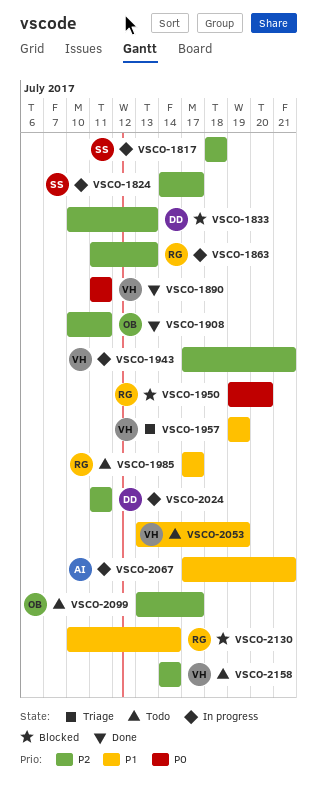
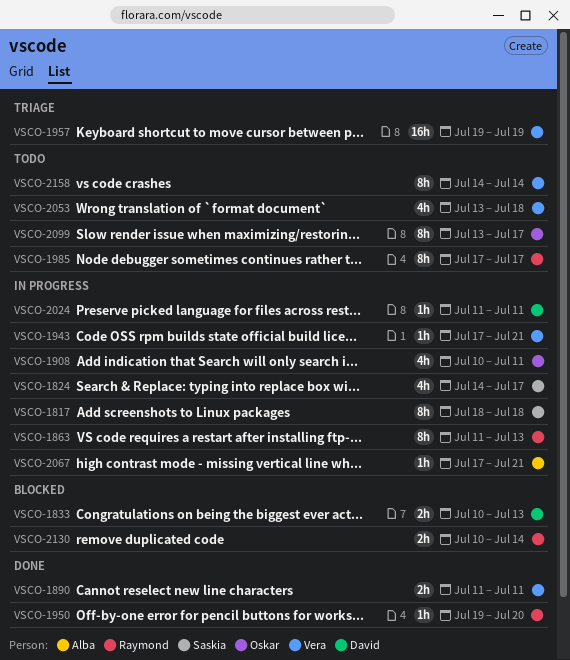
VSCO-1908, status: Done -> In progress
VSCO-1950, status: Blocked -> Done
VSCO-2053, due: Jul 19 -> Jul 18

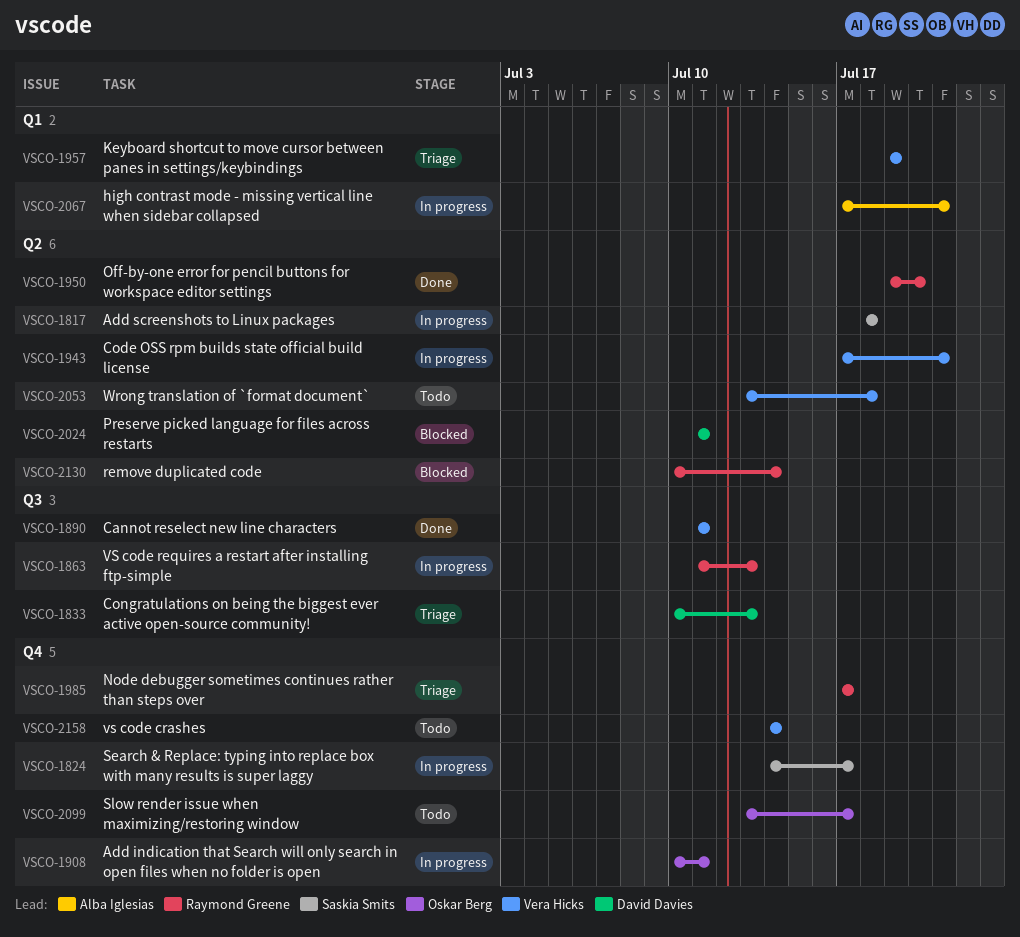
VSCO-1833, status: Blocked -> Triage
VSCO-1985, status: Todo -> Triage
VSCO-2024, status: In progress -> Blocked

